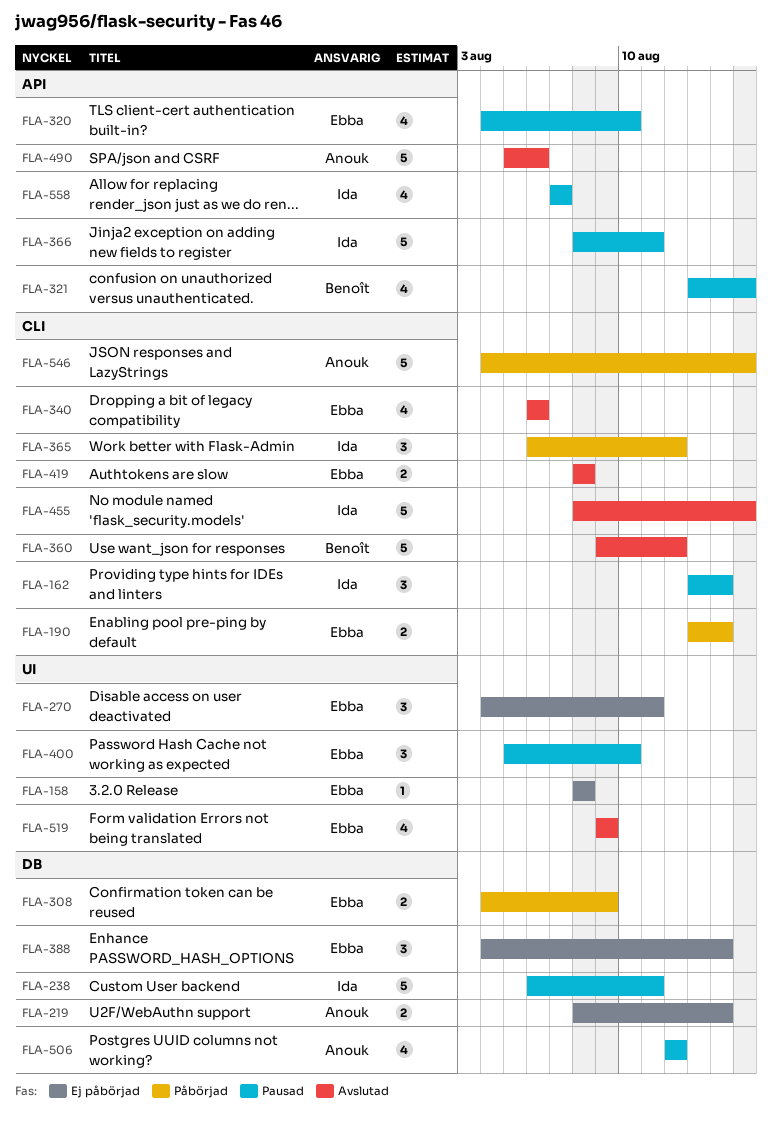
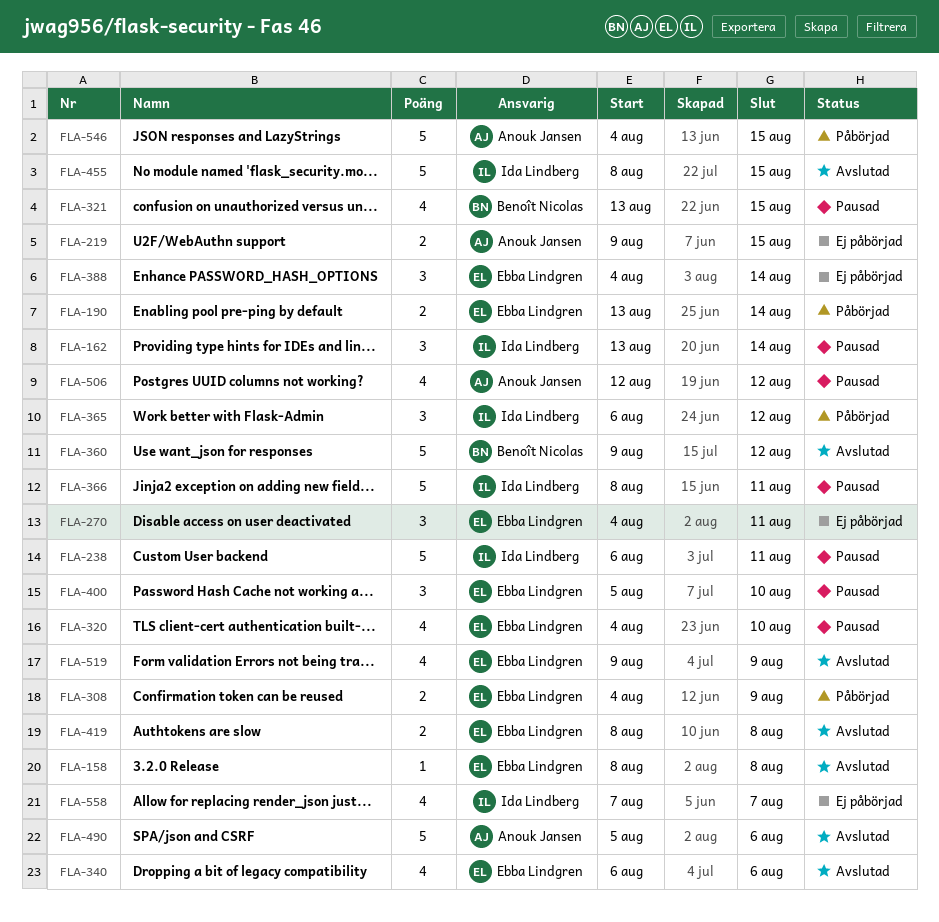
FLA-158, status: Ej påbörjad -> Avslutad
FLA-219, start: Aug 8 -> Aug 9
FLA-219, due: Aug 14 -> Aug 15
FLA-558, status: Pausad -> Ej påbörjad

